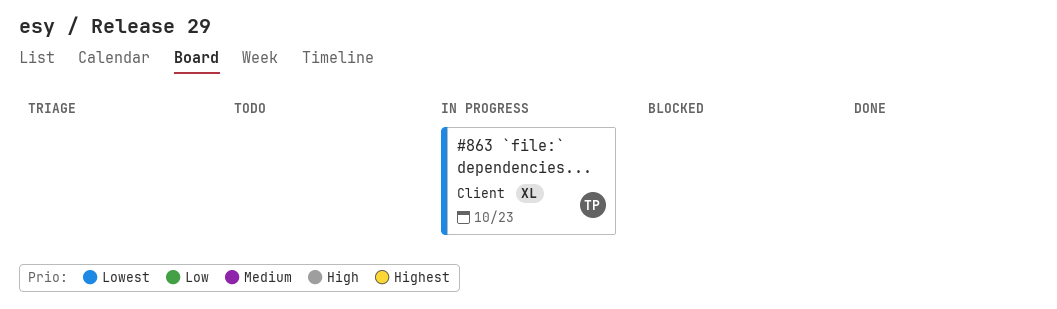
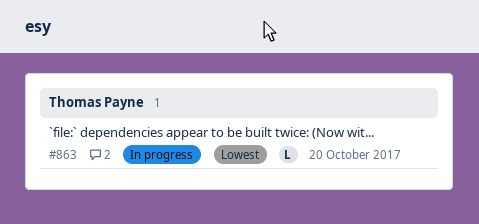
#863, estimate: XL -> L
#863, due: Oct 23 -> Oct 20

